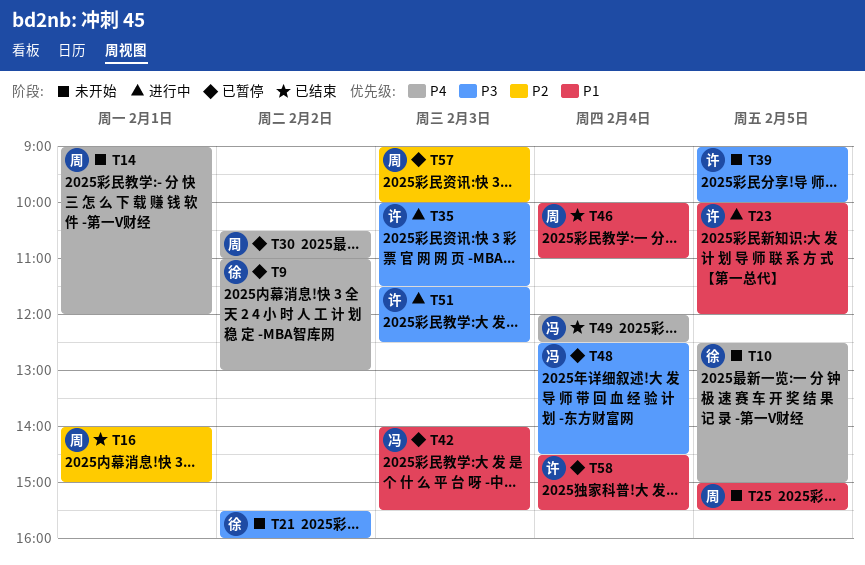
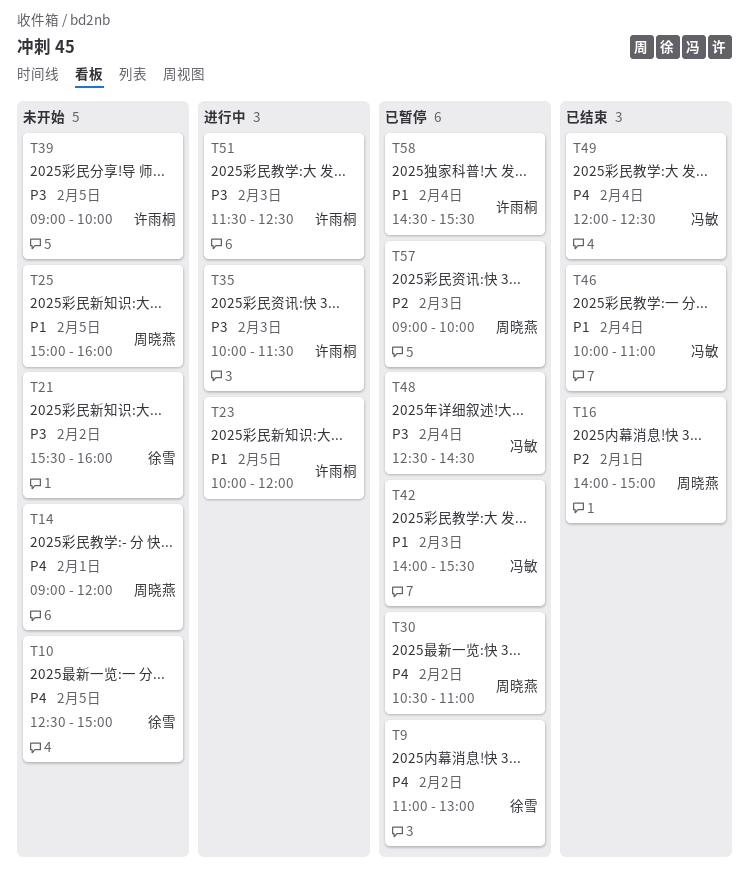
T25, ends: 15:30 -> 16:00
T46, owner: 周晓燕 -> 冯敏

